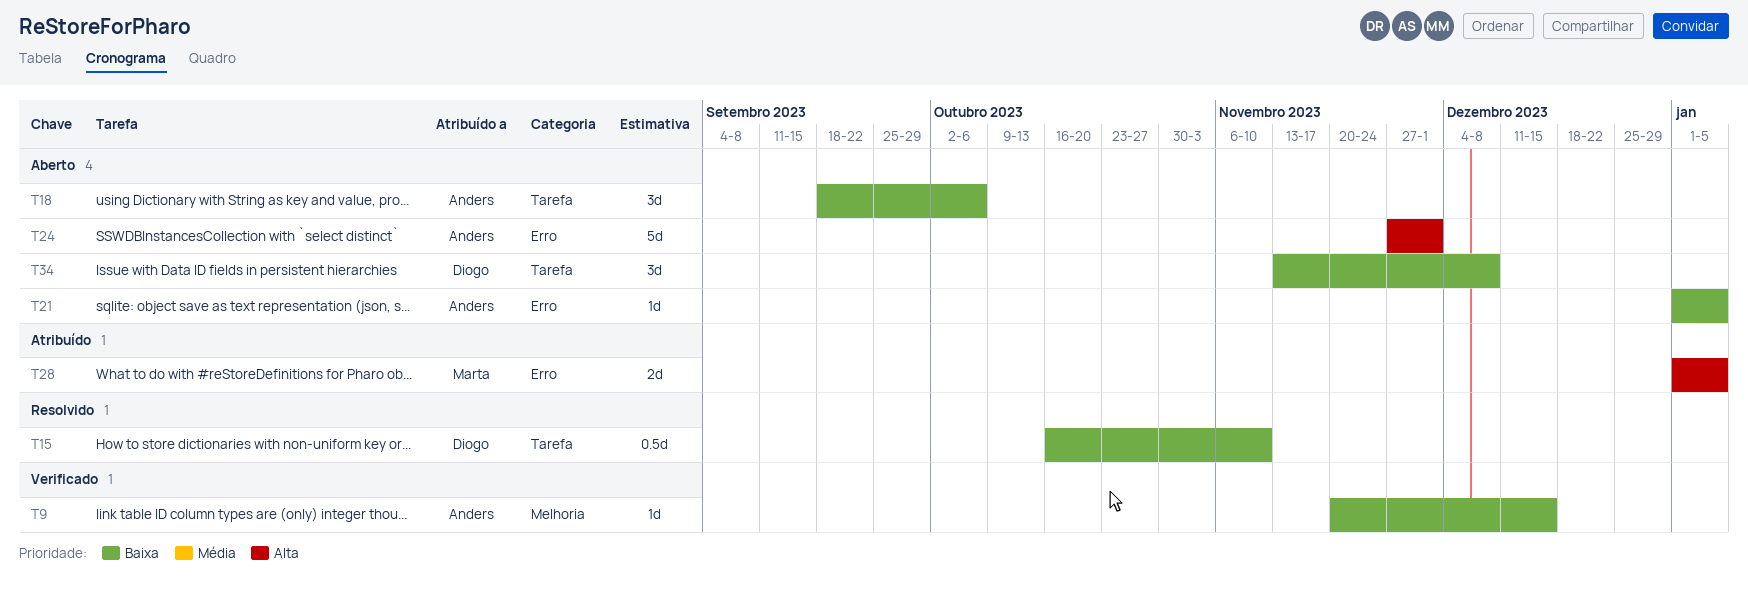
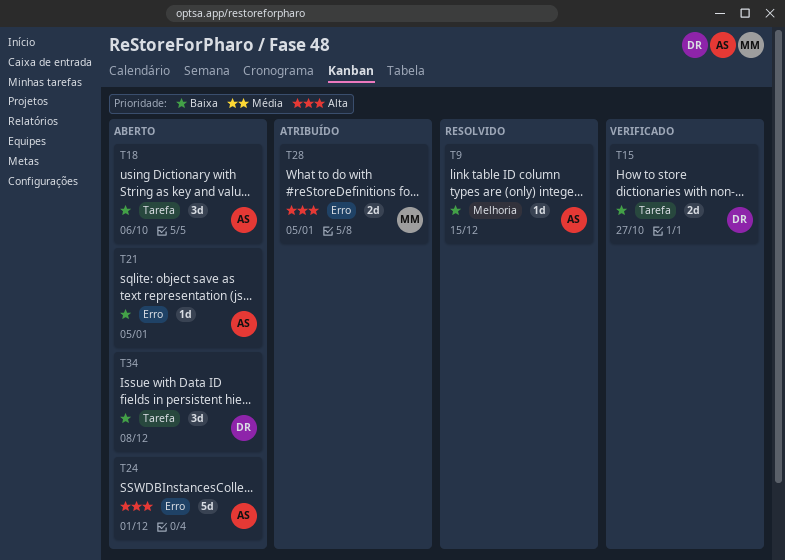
T9, status: Verificado -> Resolvido
T15, status: Resolvido -> Verificado
T15, estimate: 0.5d -> 2d
T15, due: Nov 10 -> Oct 27

